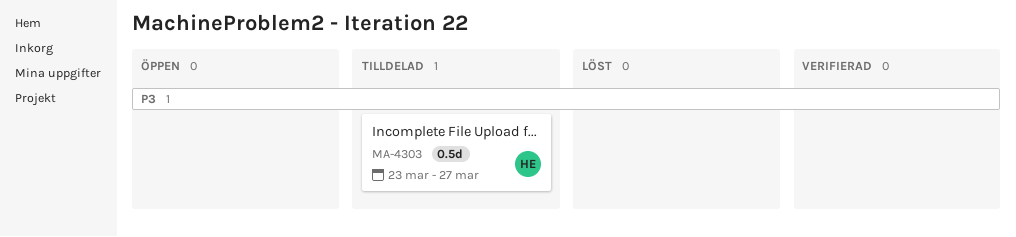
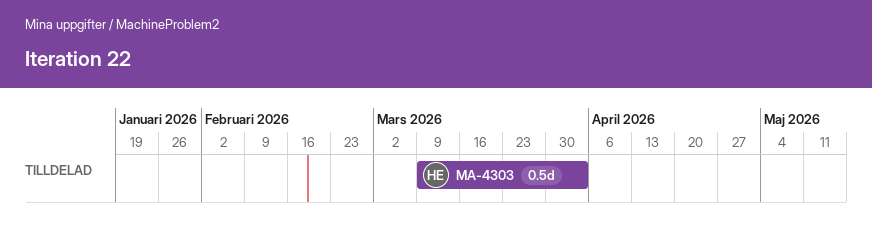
MA-4303, start: Mar 23 -> Mar 9
MA-4303, due: Mar 27 -> Apr 3

